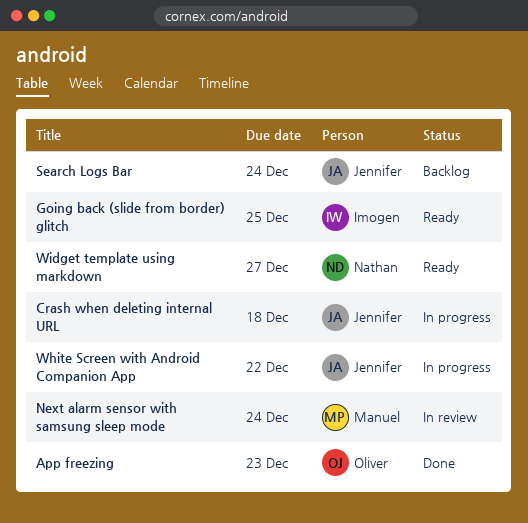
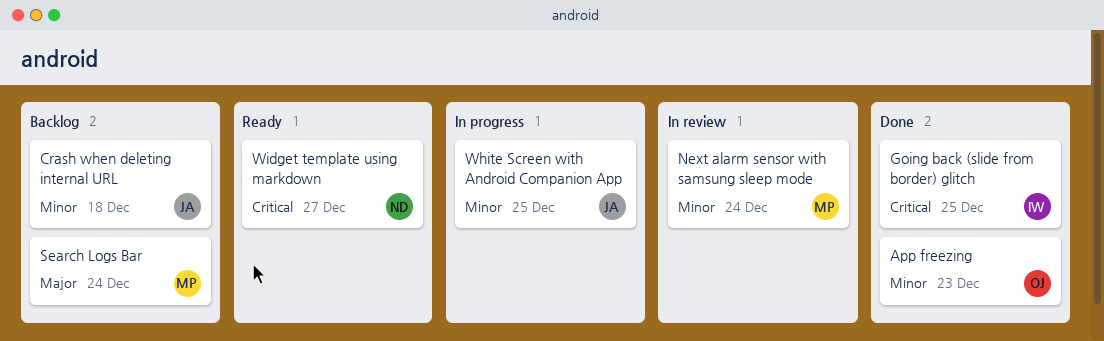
Crash when deleting internal URL, status: In progress -> Backlog
Going back (slide from border) glitch, status: Ready -> Done
Search Logs Bar, owner: Jennifer -> Manuel
White Screen with Android Companion App, due: Dec 22 -> Dec 25

